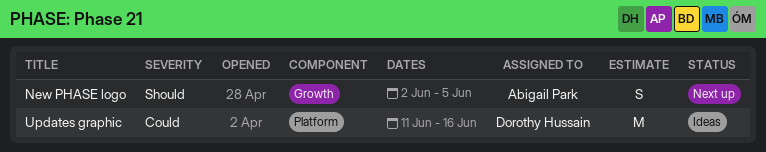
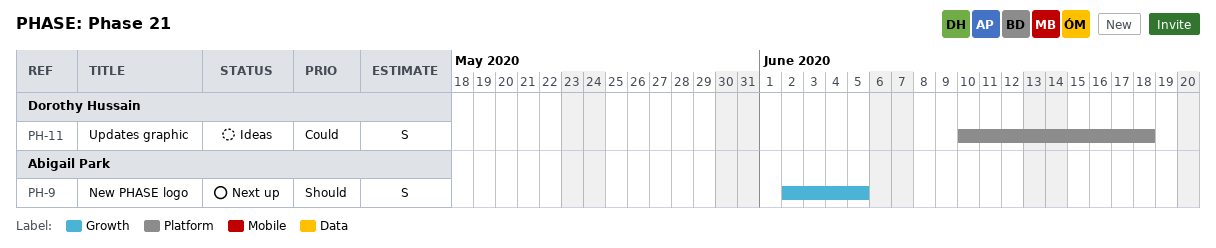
Updates graphic, estimate: M -> S
Updates graphic, start: Jun 11 -> Jun 10
Updates graphic, due: Jun 16 -> Jun 18

